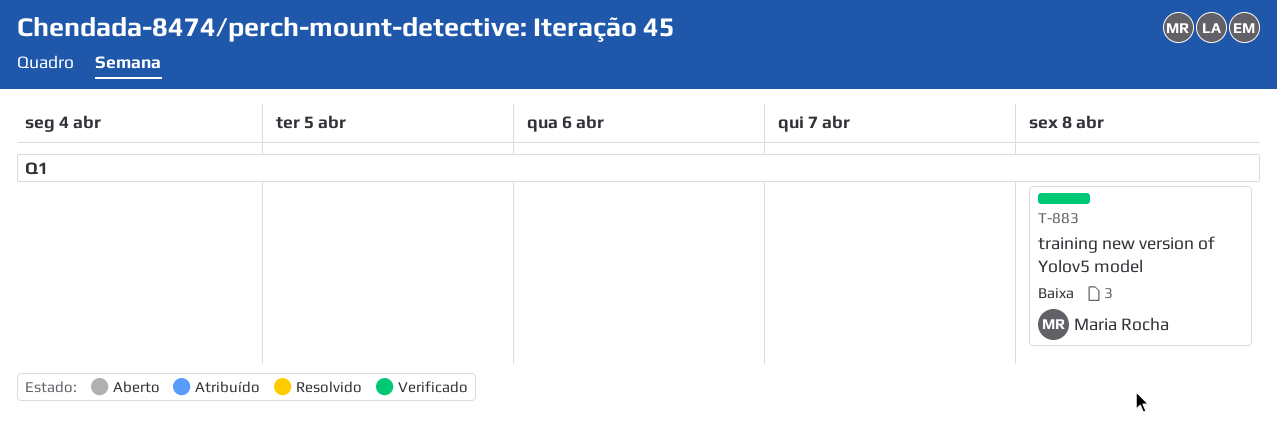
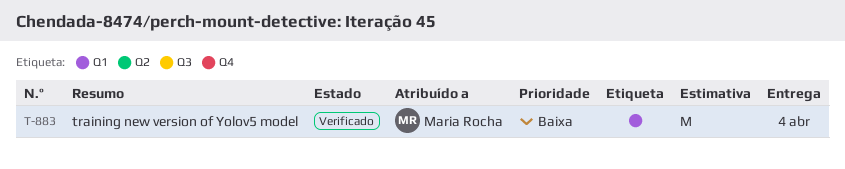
T-883, due: Apr 8 -> Apr 4

